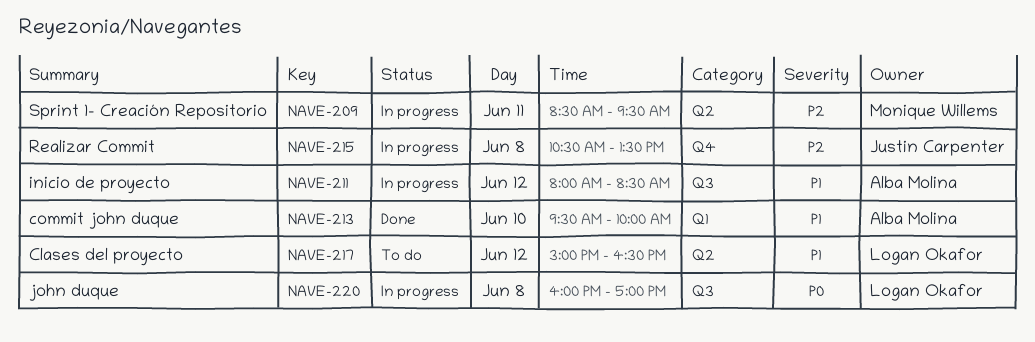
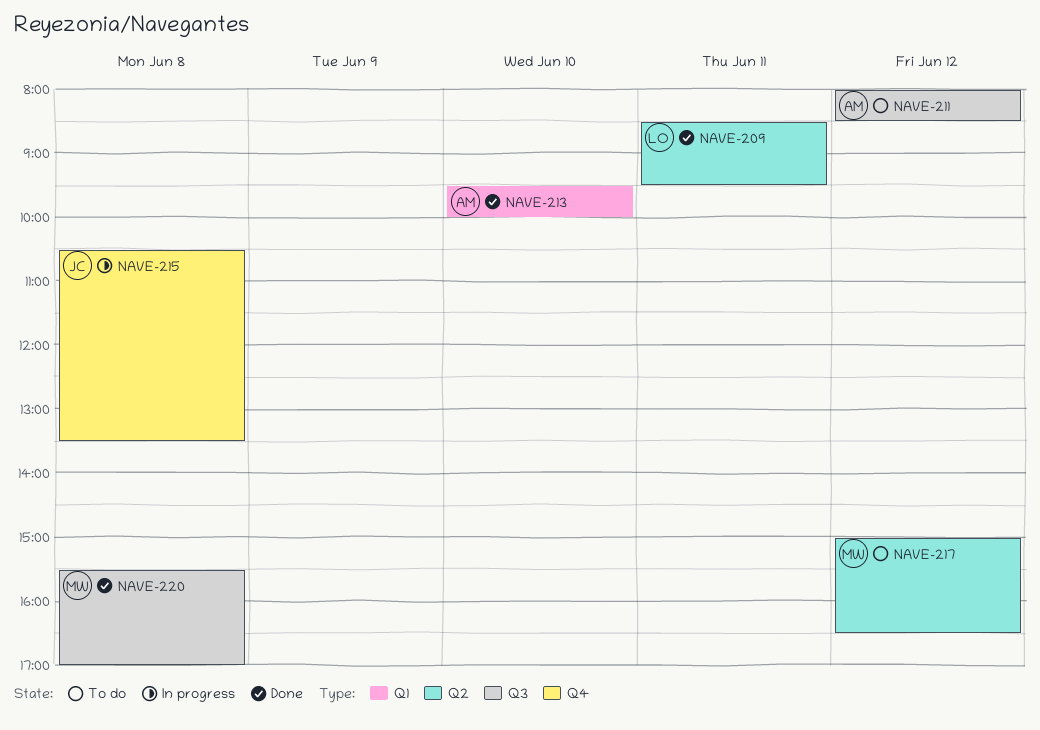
NAVE-209, status: In progress -> Done
NAVE-209, owner: Monique Willems -> Logan Okafor
NAVE-211, status: In progress -> To do
NAVE-217, owner: Logan Okafor -> Monique Willems
NAVE-220, status: In progress -> Done
NAVE-220, owner: Logan Okafor -> Monique Willems
NAVE-220, begins: 16:00 -> 15:30

